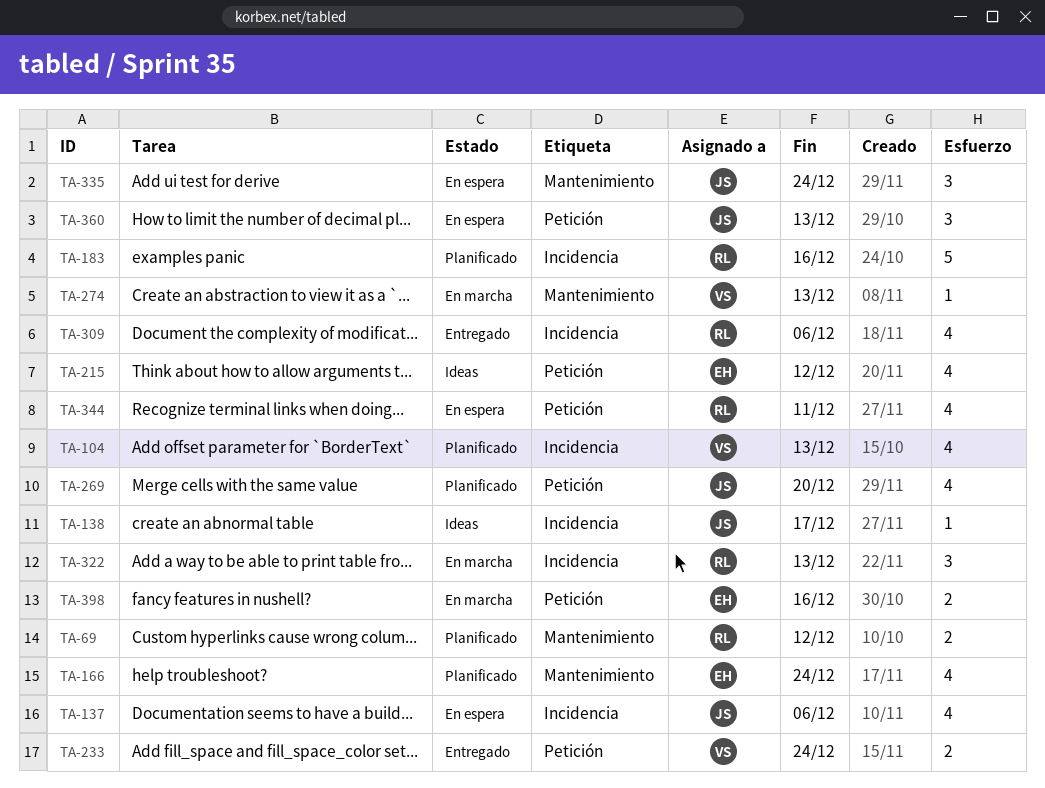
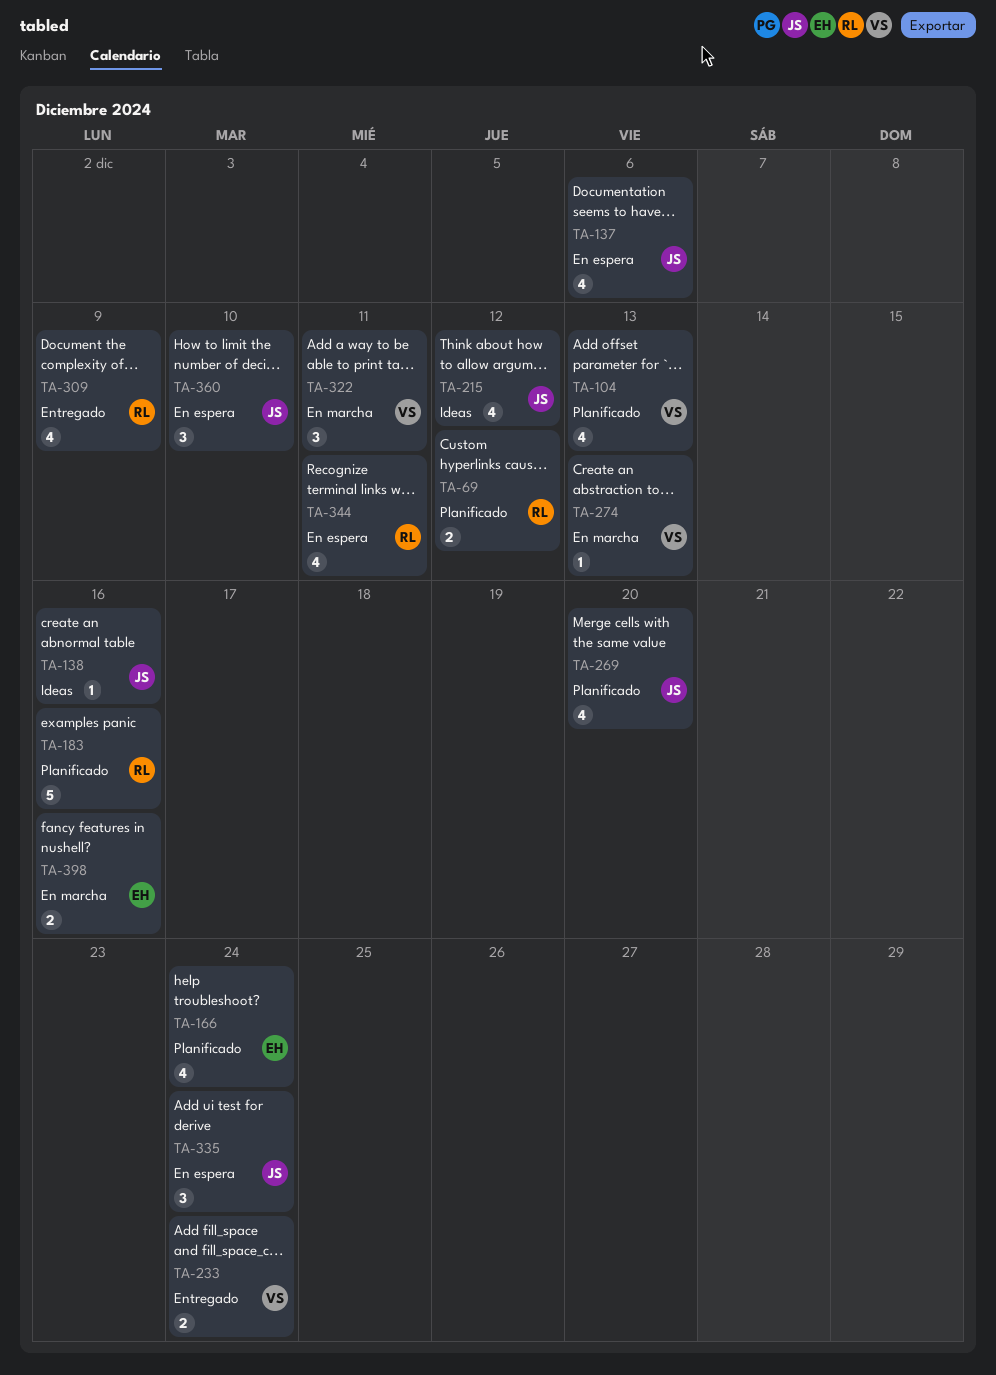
TA-138, due: Dec 17 -> Dec 16
TA-215, owner: EH -> JS
TA-309, due: Dec 6 -> Dec 9
TA-322, owner: RL -> VS
TA-322, due: Dec 13 -> Dec 11
TA-360, due: Dec 13 -> Dec 10

